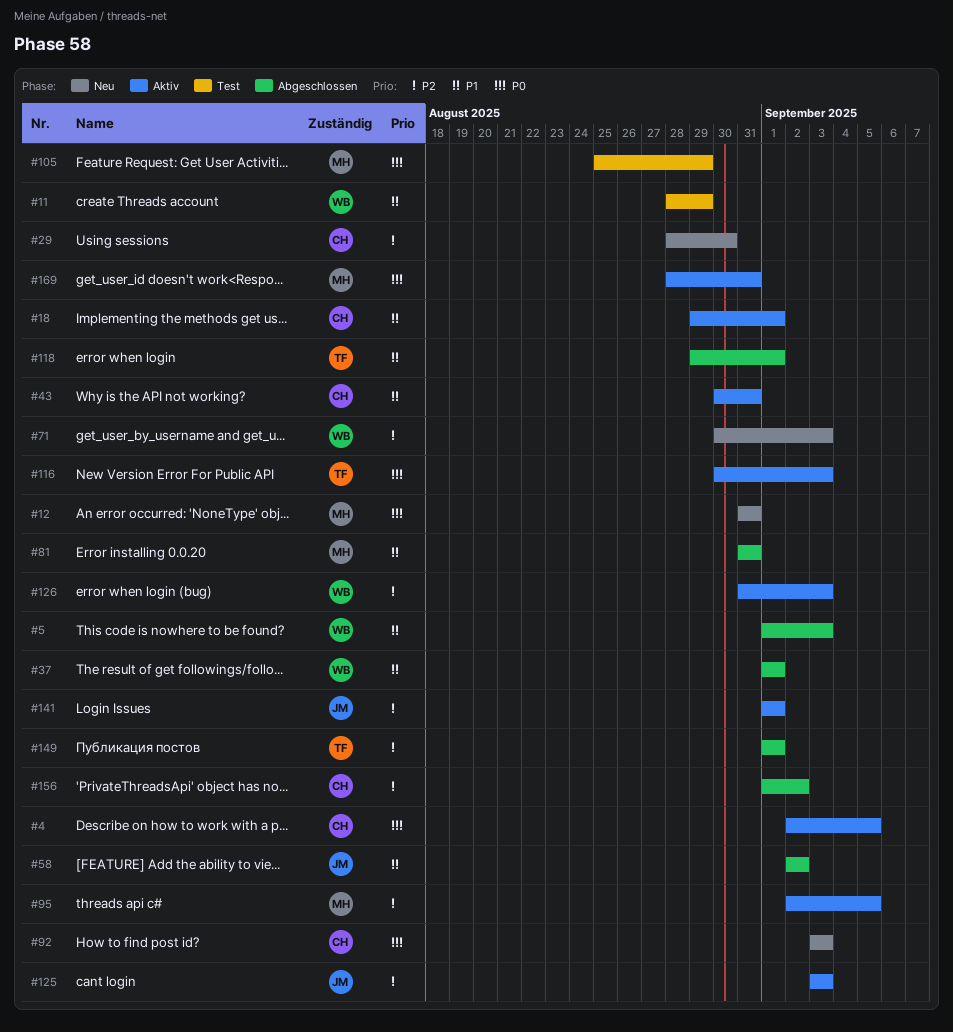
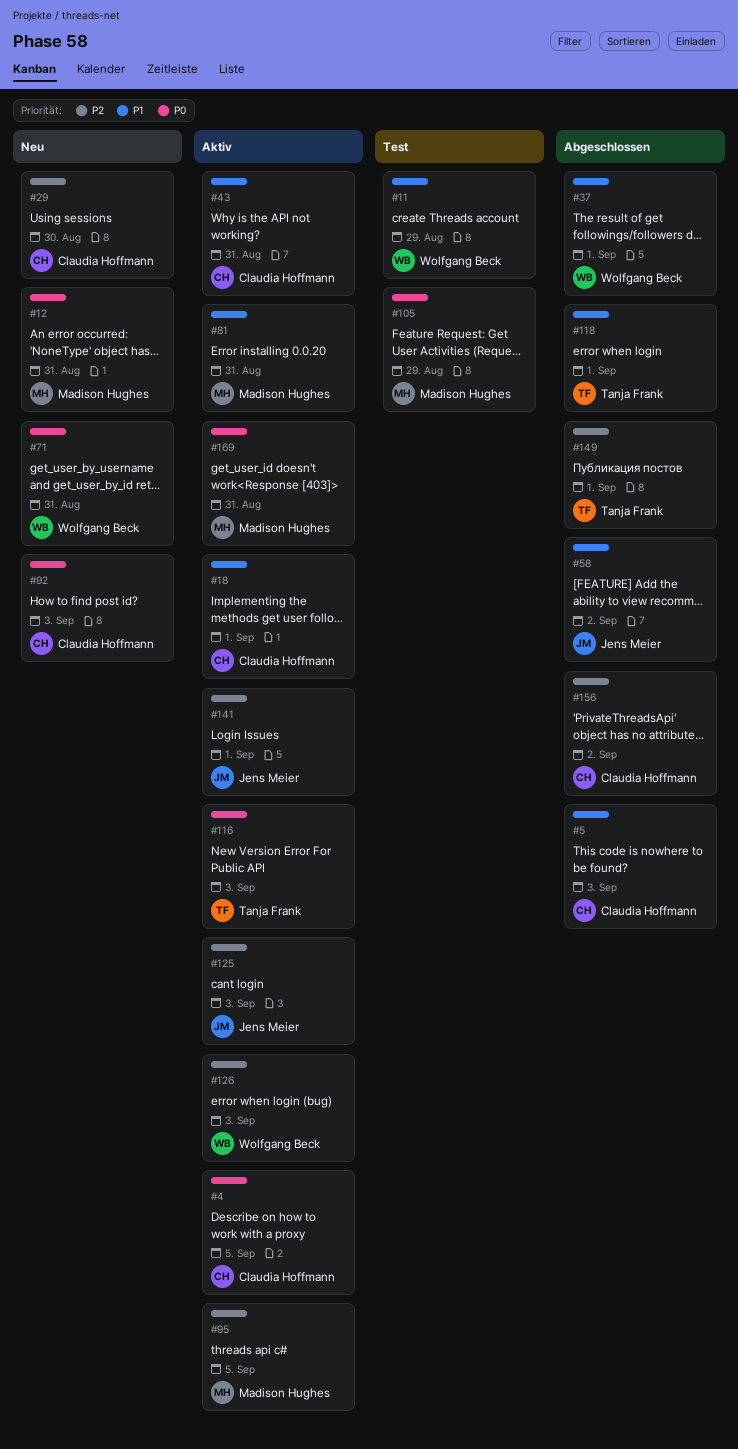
#5, owner: Wolfgang Beck -> Claudia Hoffmann
#71, priority: P2 -> P0
#71, due: Sep 3 -> Aug 31
#81, status: Abgeschlossen -> Aktiv

